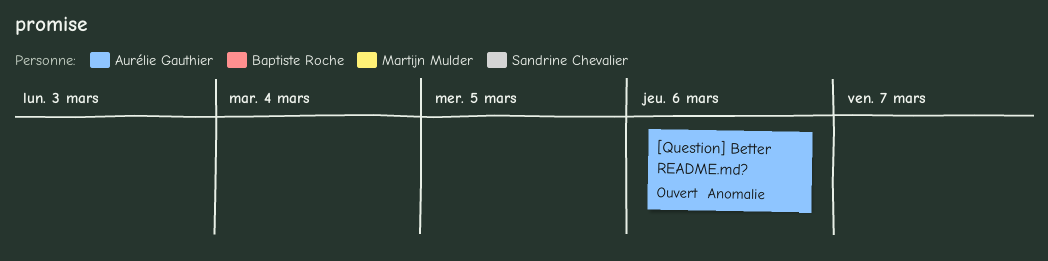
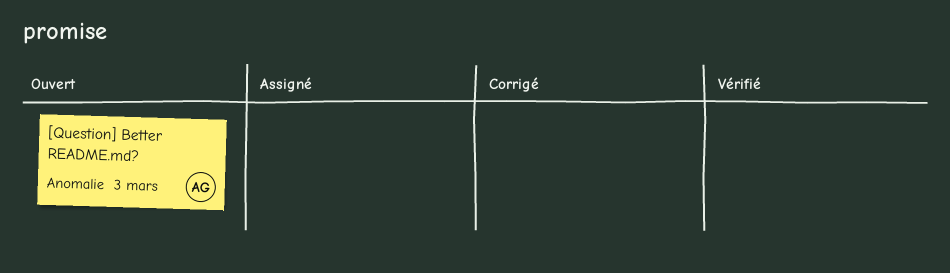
[Question] Better README.md?, due: Mar 6 -> Mar 3

